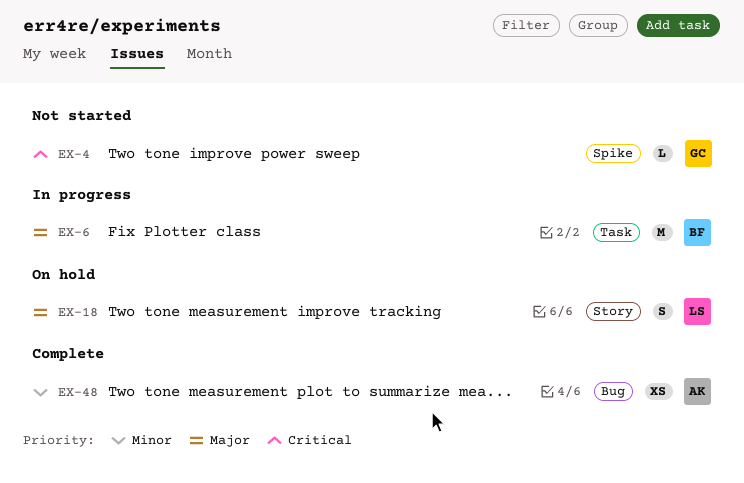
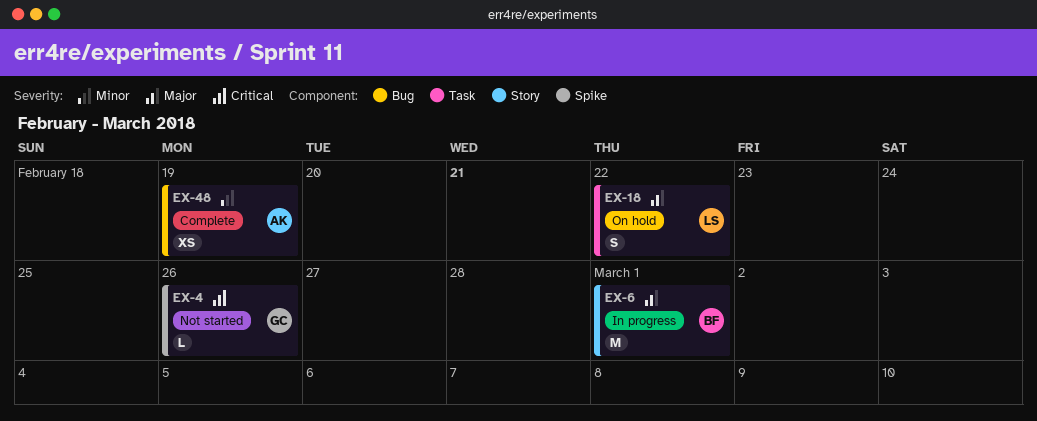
EX-6, label: Task -> Story
EX-18, label: Story -> Task

